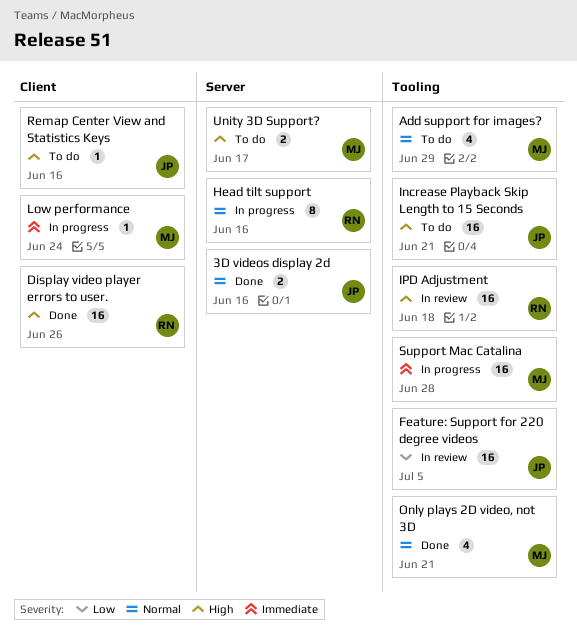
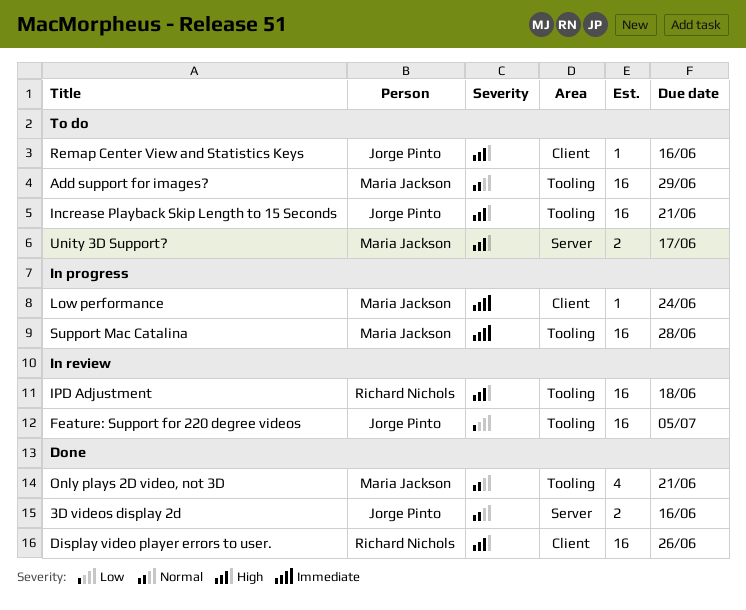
Add support for images?, estimate: 4 -> 16
Head tilt support: present -> none

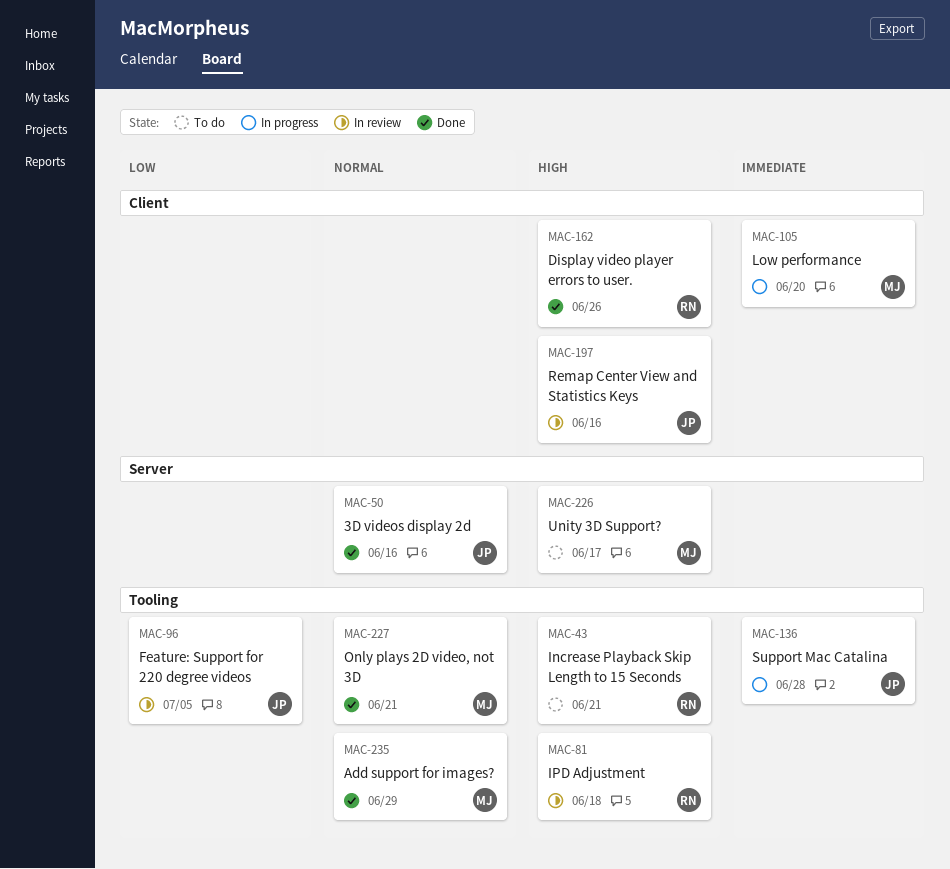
Add support for images?, status: To do -> Done
Increase Playback Skip Length to 15 Seconds, owner: Jorge Pinto -> Richard Nichols
Low performance, due: Jun 24 -> Jun 20
Remap Center View and Statistics Keys, status: To do -> In review
Support Mac Catalina, owner: Maria Jackson -> Jorge Pinto

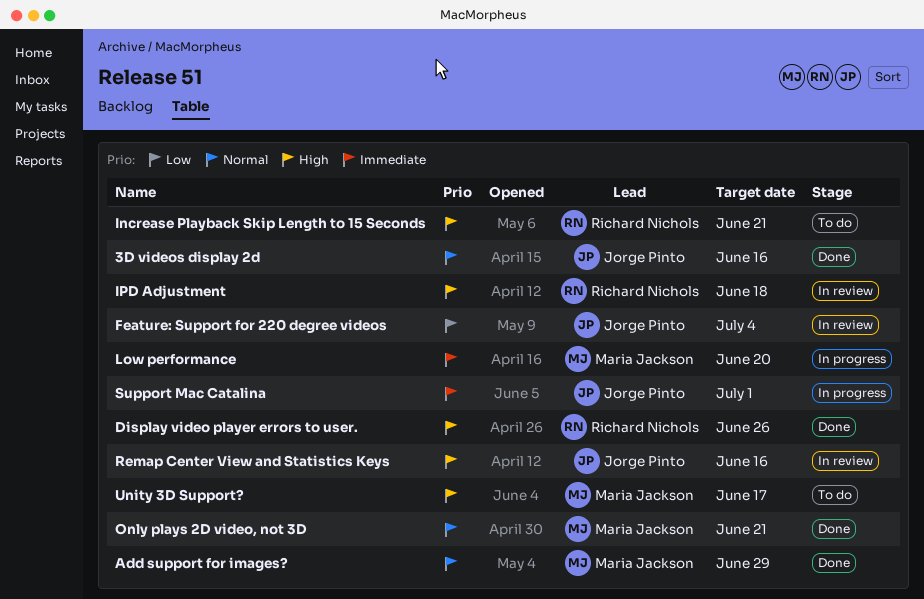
Feature: Support for 220 degree videos, due: Jul 5 -> Jul 4
Support Mac Catalina, due: Jun 28 -> Jul 1

